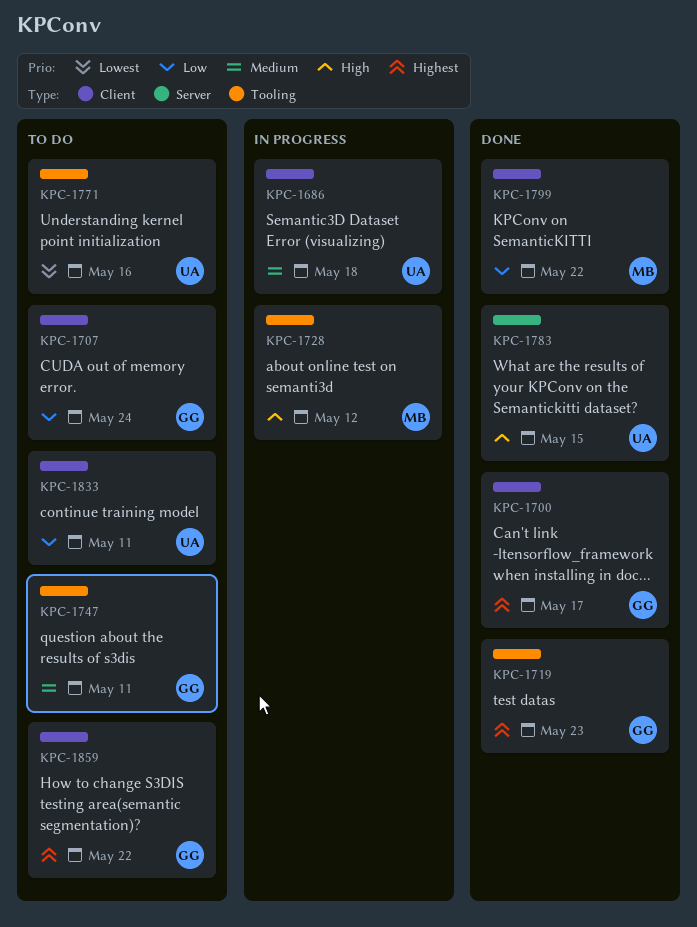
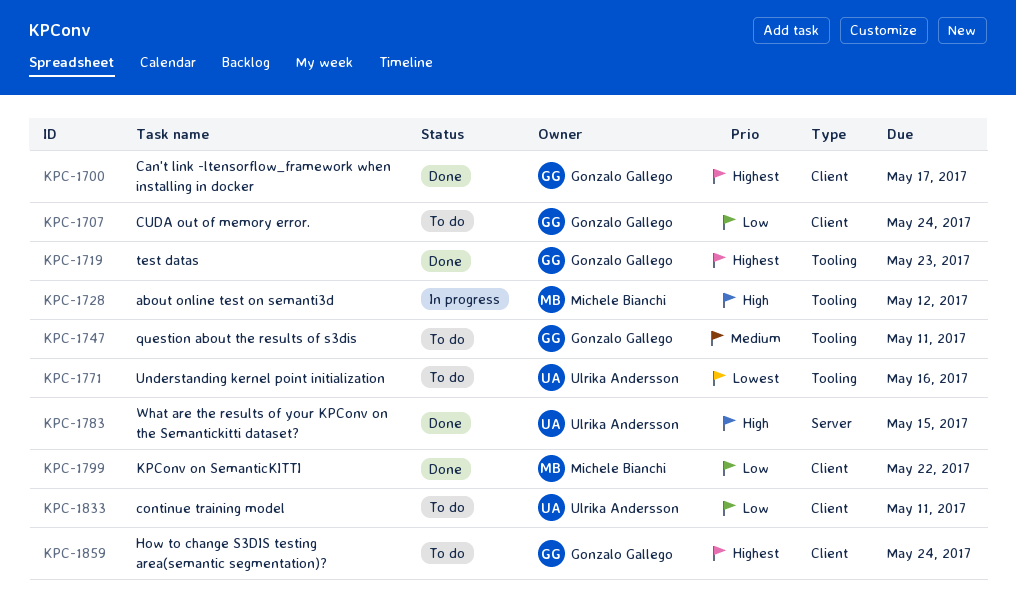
KPC-1686: present -> none
KPC-1859, due: May 22 -> May 24

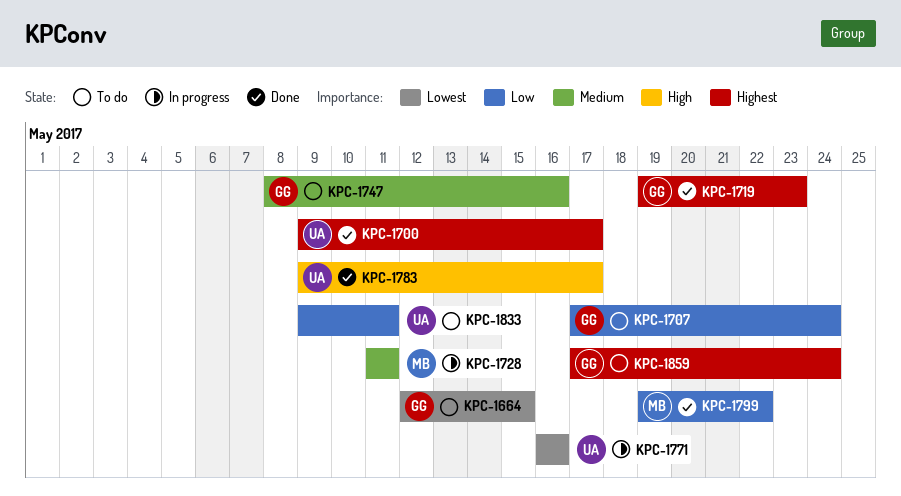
KPC-1664: none -> present
KPC-1700, owner: Gonzalo Gallego -> Ulrika Andersson
KPC-1728, priority: High -> Medium
KPC-1728, due: May 12 -> May 11
KPC-1747, due: May 11 -> May 16
KPC-1771, status: To do -> In progress
KPC-1783, due: May 15 -> May 17

